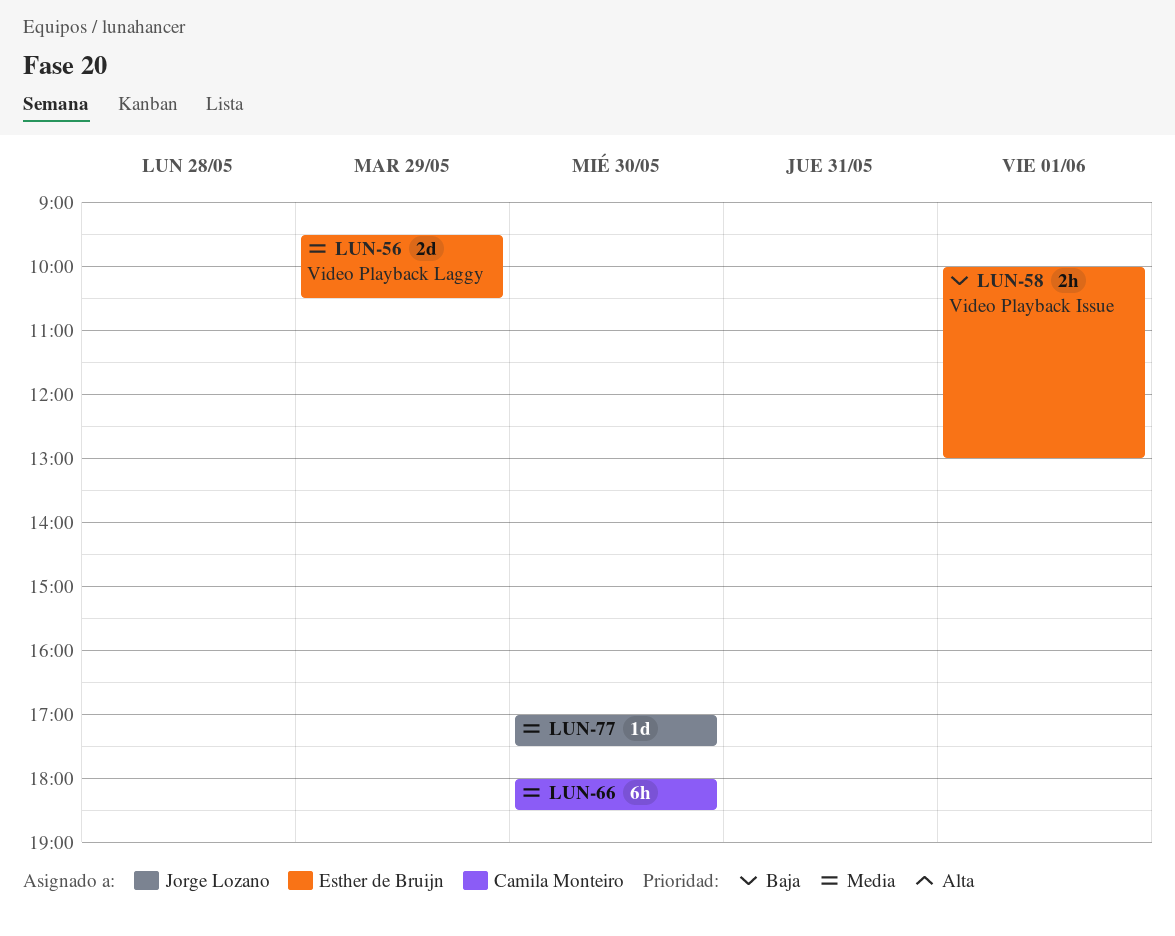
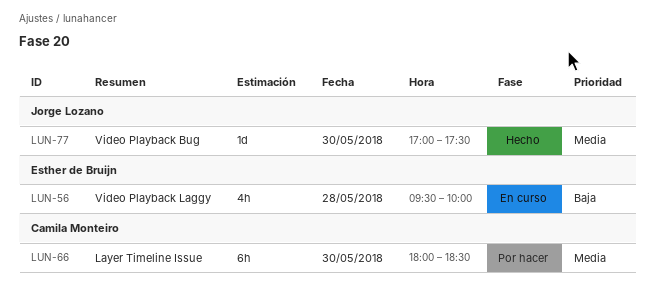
LUN-56, priority: Media -> Baja
LUN-56, estimate: 2d -> 4h
LUN-56, day: May 29 -> May 28
LUN-56, ends: 10:30 -> 10:00
LUN-58: present -> none

